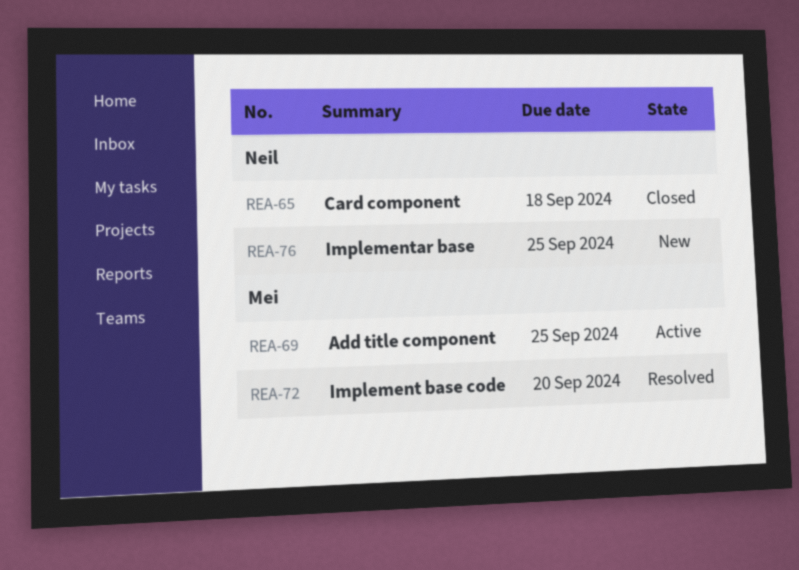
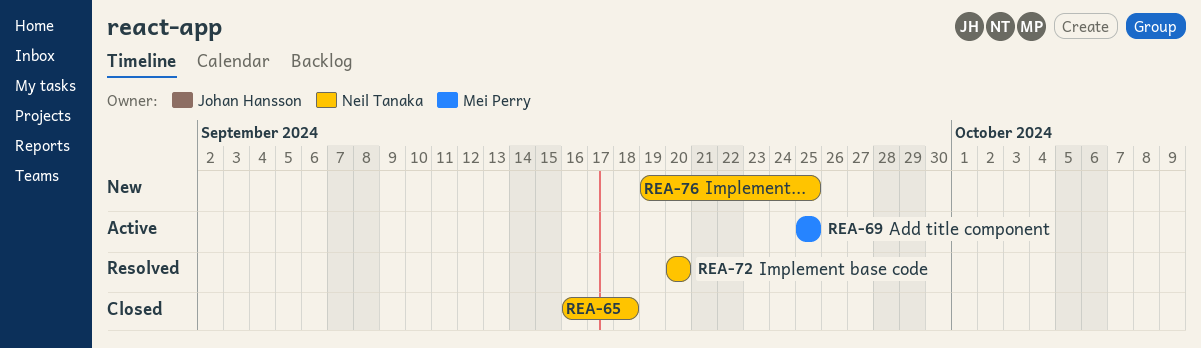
REA-72, owner: Mei Perry -> Neil Tanaka

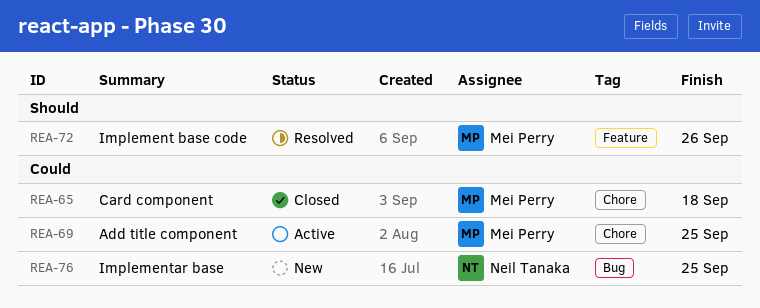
REA-65, owner: Neil Tanaka -> Mei Perry
REA-72, owner: Neil Tanaka -> Mei Perry
REA-72, due: Sep 20 -> Sep 26

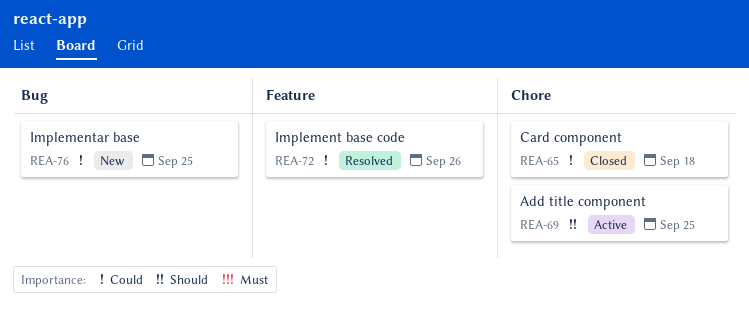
REA-69, priority: Could -> Should
REA-72, priority: Should -> Could

